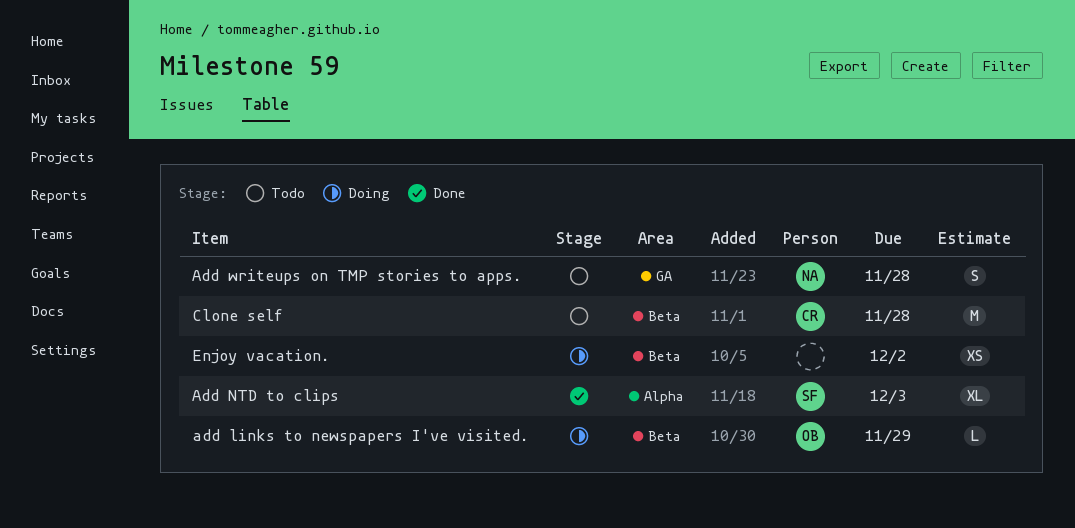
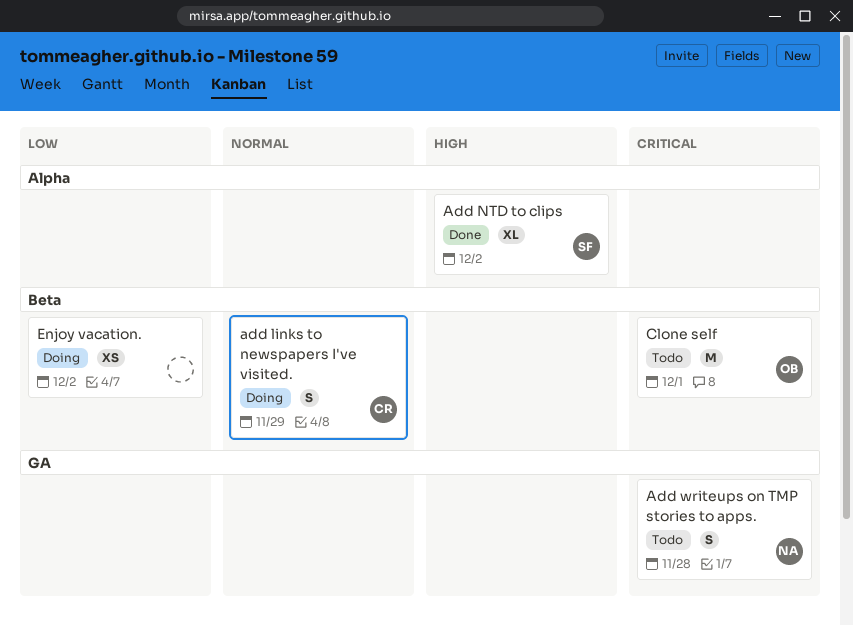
add links to newspapers I've visited., owner: OB -> CR
add links to newspapers I've visited., estimate: L -> S
Add NTD to clips, due: Dec 3 -> Dec 2
Clone self, owner: CR -> OB
Clone self, due: Nov 28 -> Dec 1

